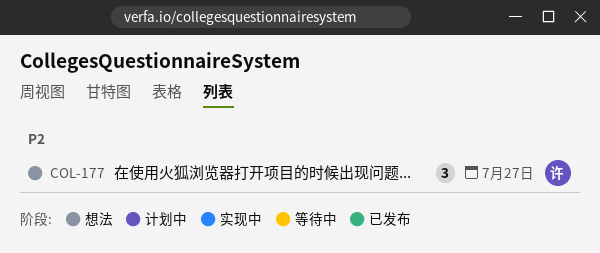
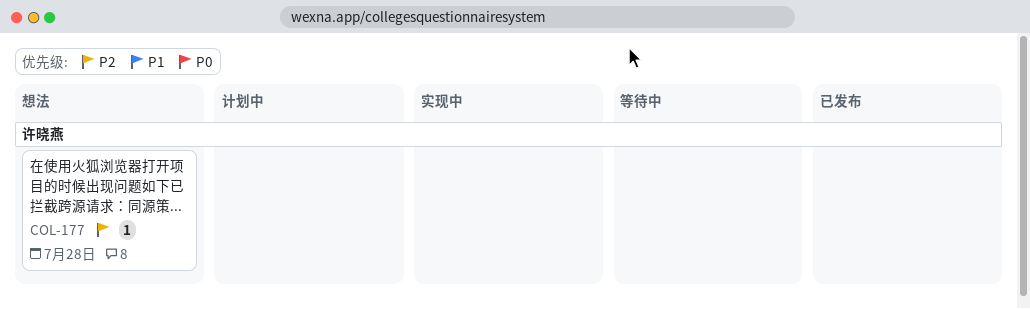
COL-177, estimate: 3 -> 1
COL-177, due: Jul 27 -> Jul 28

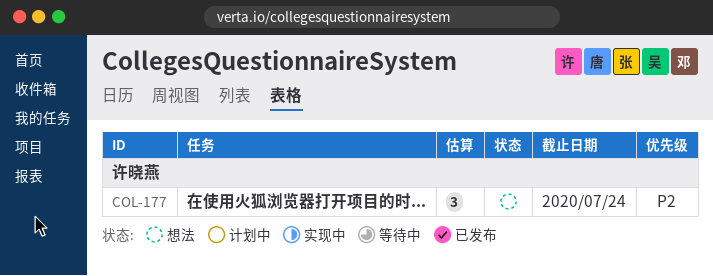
COL-177, estimate: 1 -> 3
COL-177, due: Jul 28 -> Jul 24

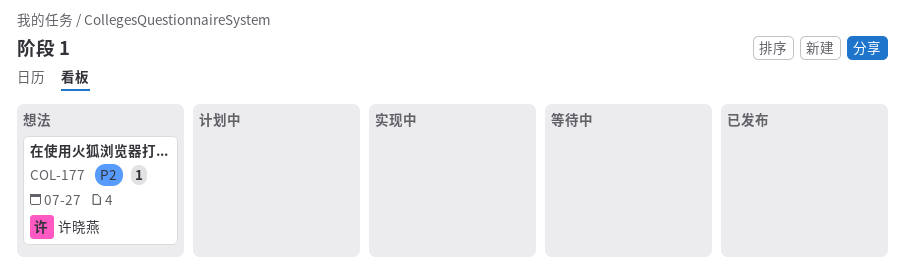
COL-177, estimate: 3 -> 1
COL-177, due: Jul 24 -> Jul 27

